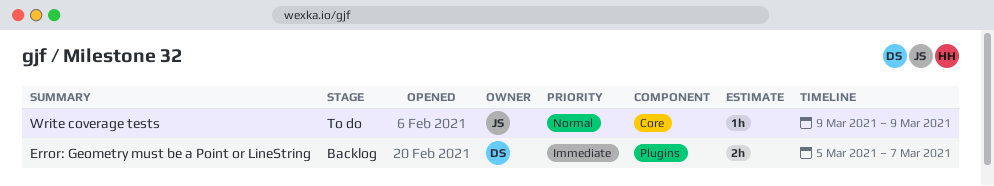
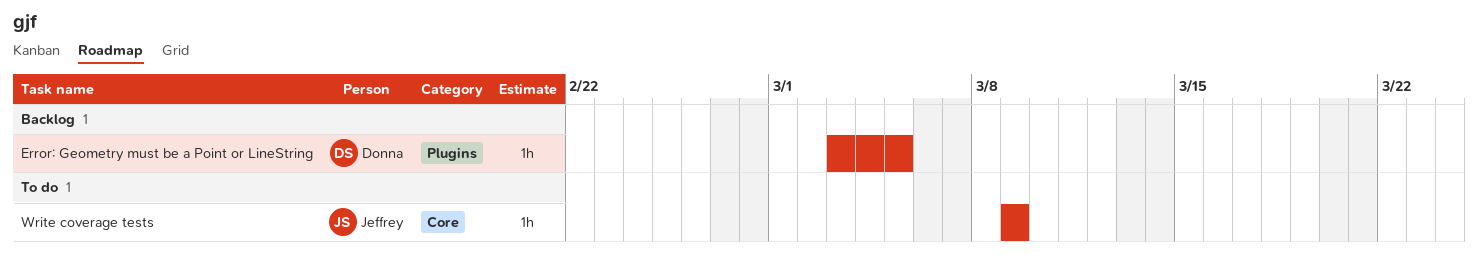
Error: Geometry must be a Point or LineString, estimate: 2h -> 1h
Error: Geometry must be a Point or LineString, start: Mar 5 -> Mar 3
Error: Geometry must be a Point or LineString, due: Mar 7 -> Mar 5

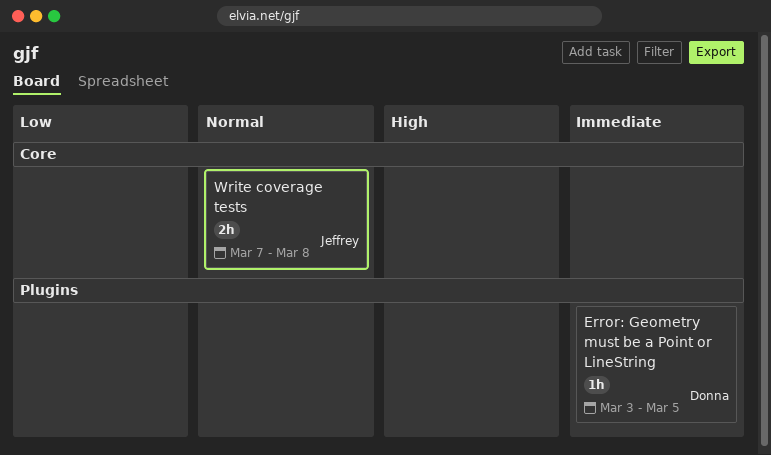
Write coverage tests, estimate: 1h -> 2h
Write coverage tests, start: Mar 9 -> Mar 7
Write coverage tests, due: Mar 9 -> Mar 8

